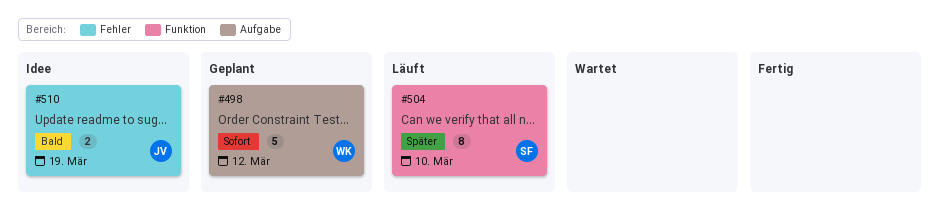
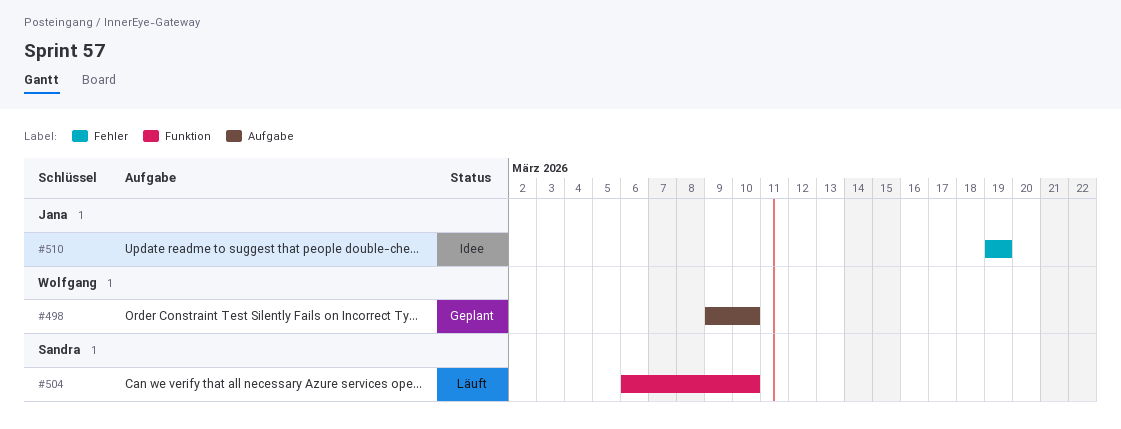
#498, due: Mar 12 -> Mar 10

